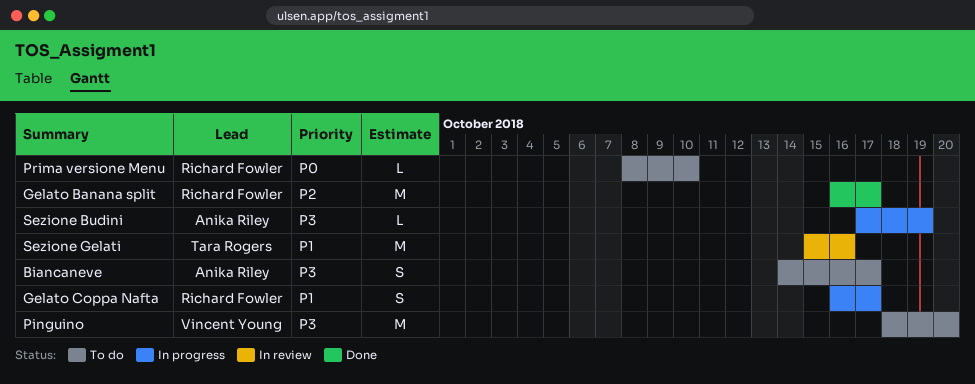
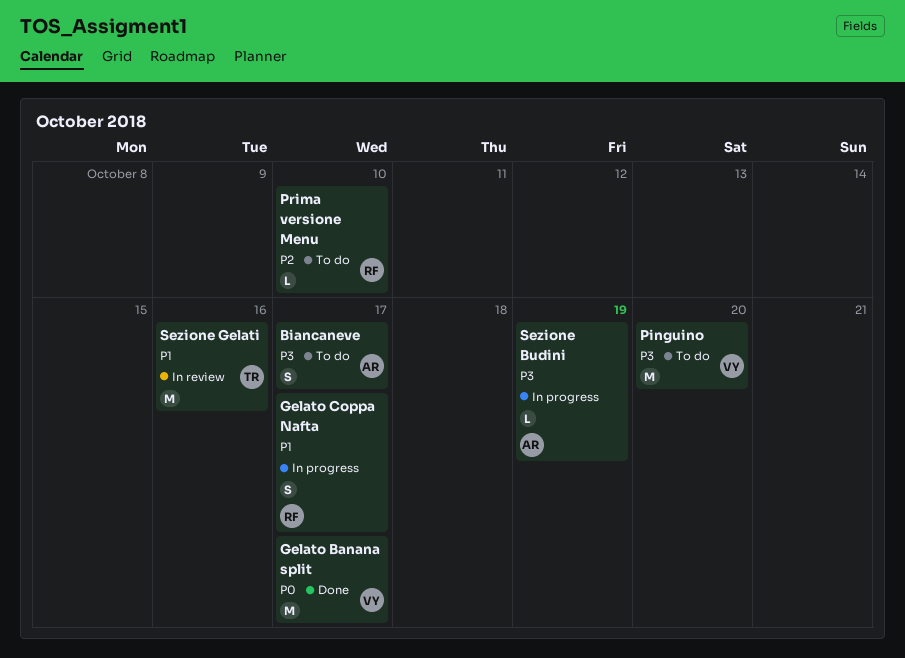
Gelato Banana split, owner: Richard Fowler -> Vincent Young
Gelato Banana split, priority: P2 -> P0
Prima versione Menu, priority: P0 -> P2

